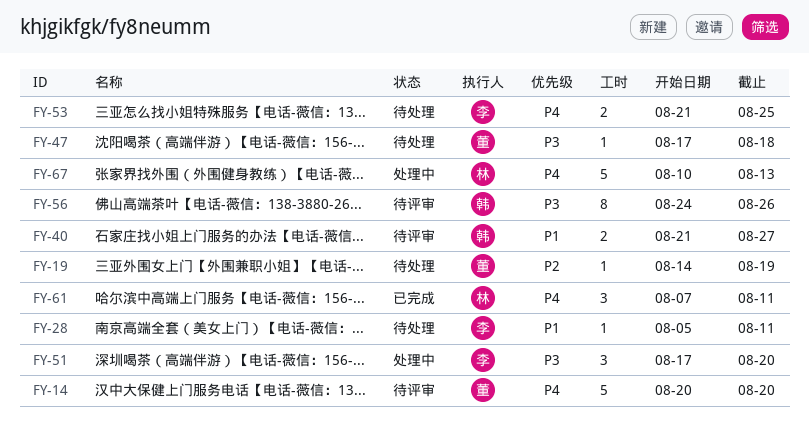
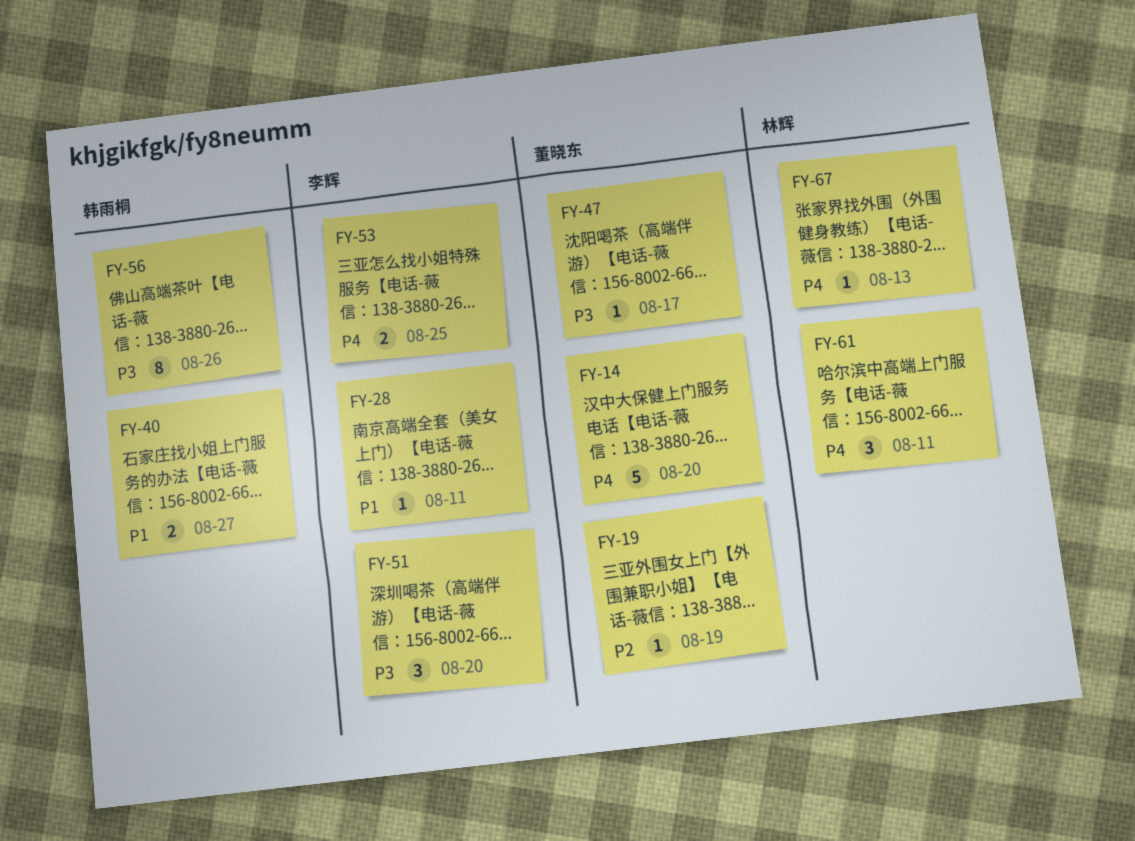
FY-47, due: Aug 18 -> Aug 17
FY-67, estimate: 5 -> 1

